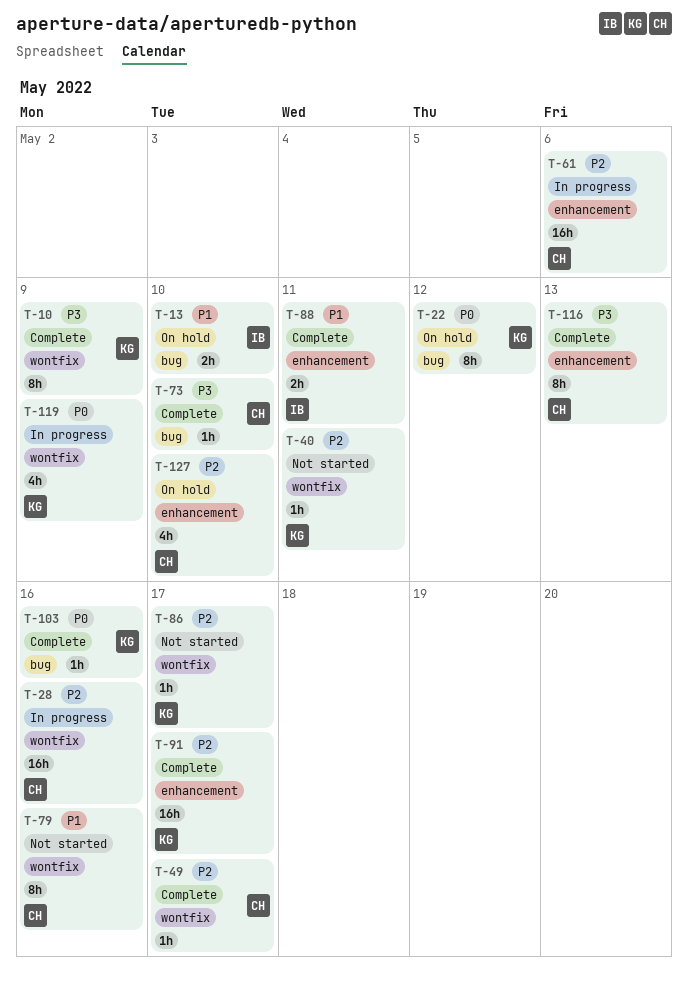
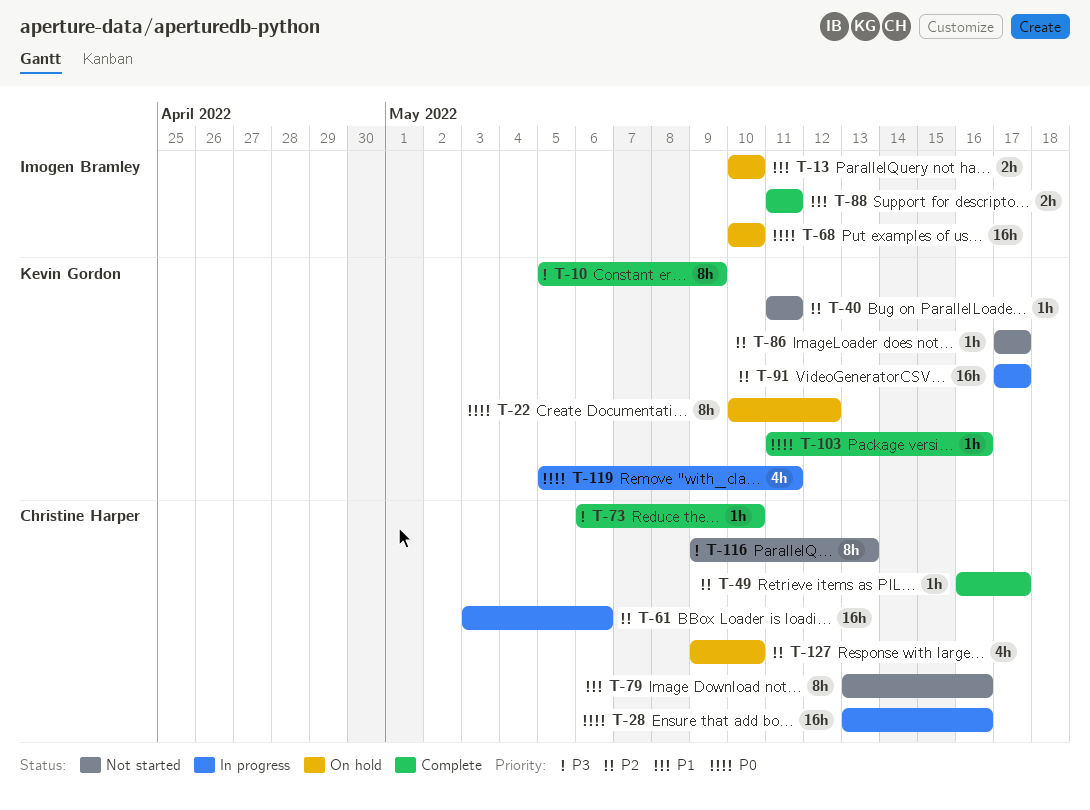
T-28, priority: P2 -> P0
T-68: none -> present
T-91, status: Complete -> In progress
T-116, status: Complete -> Not started
T-119, due: May 9 -> May 11

